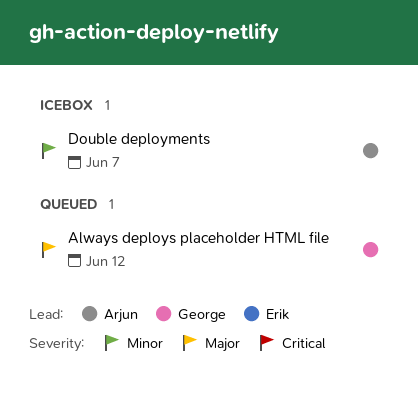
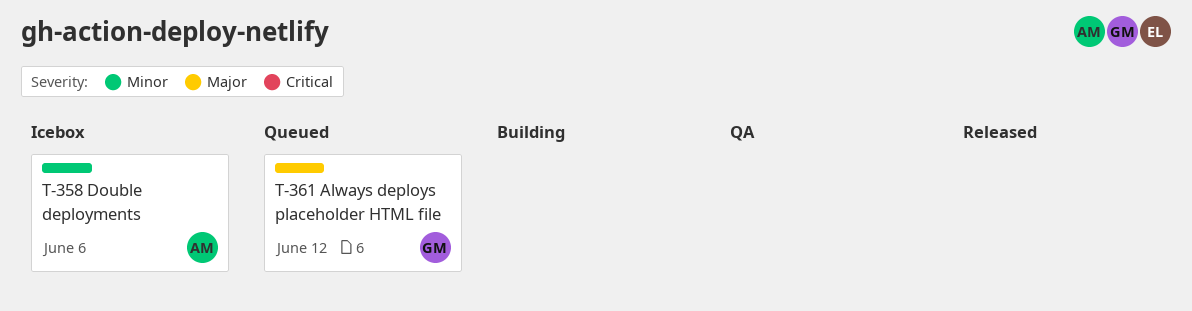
Double deployments, due: Jun 7 -> Jun 6

